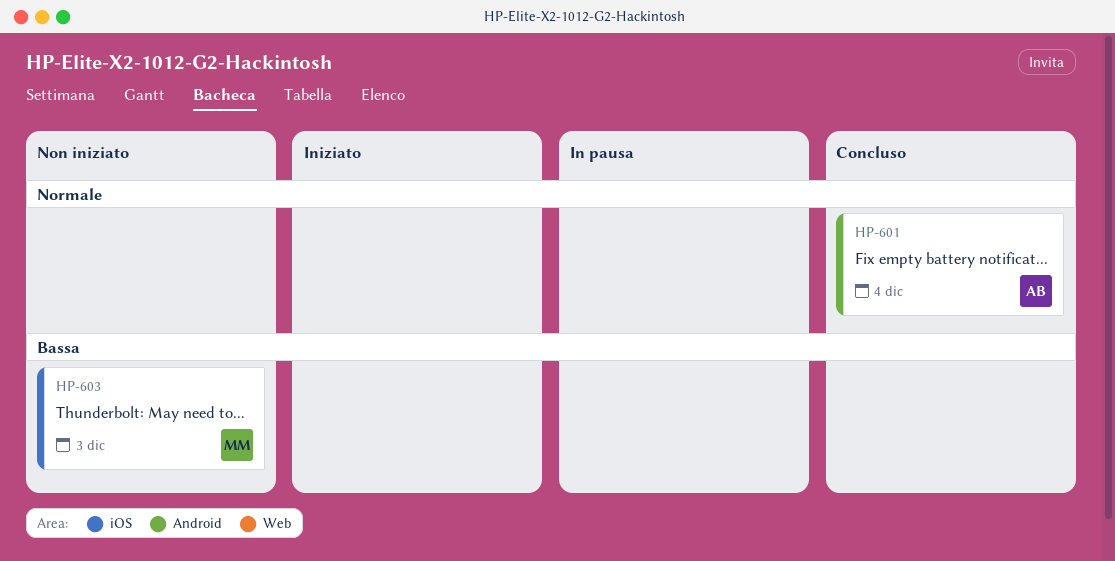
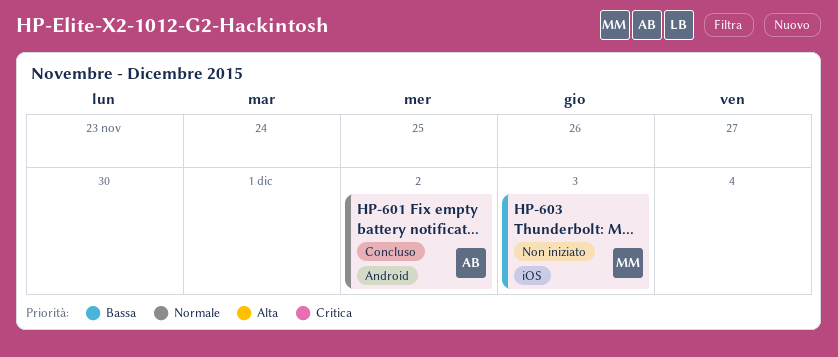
HP-601, due: Dec 4 -> Dec 2

